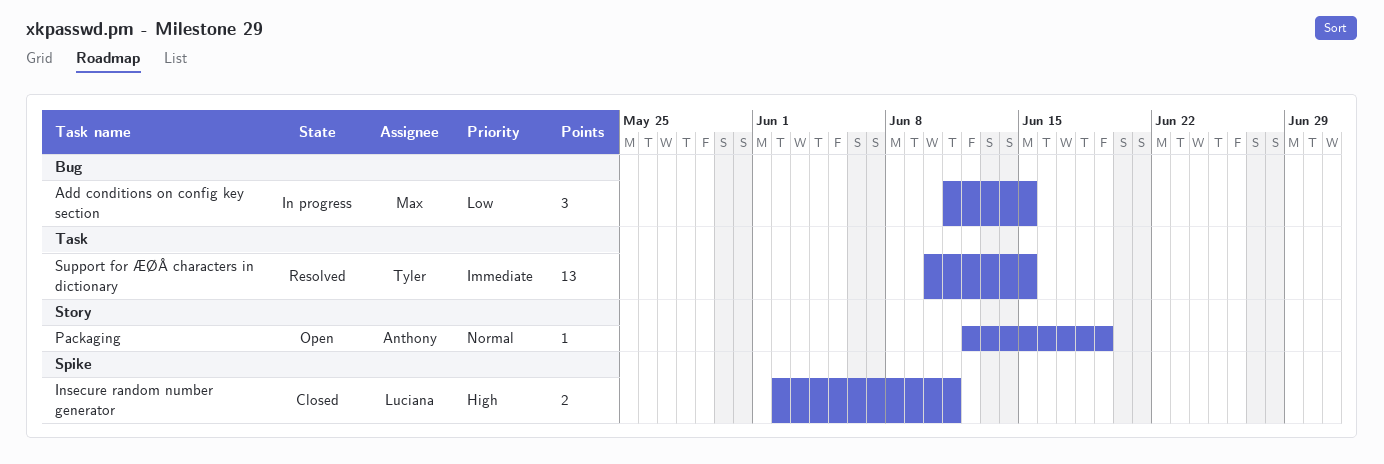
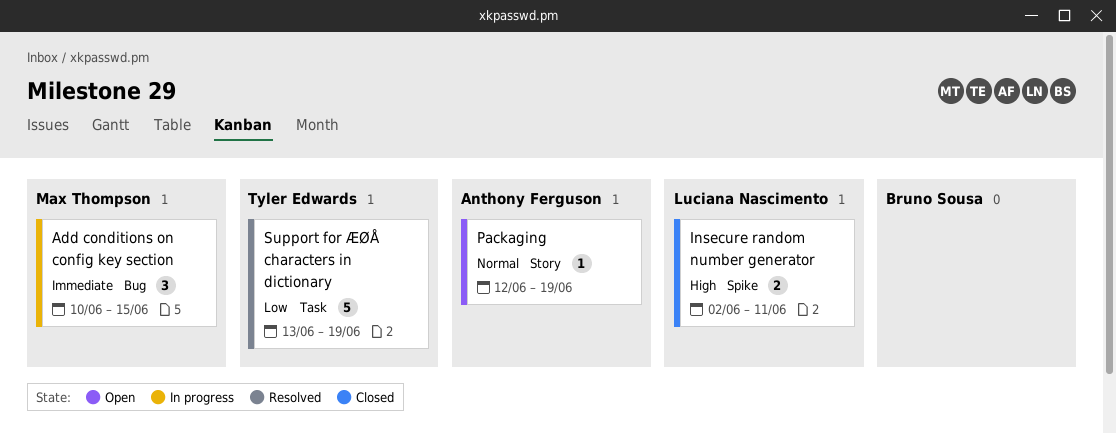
Add conditions on config key section, priority: Low -> Immediate
Add conditions on config key section, start: Jun 11 -> Jun 10
Support for ÆØÅ characters in dictionary, priority: Immediate -> Low
Support for ÆØÅ characters in dictionary, estimate: 13 -> 5
Support for ÆØÅ characters in dictionary, start: Jun 10 -> Jun 13
Support for ÆØÅ characters in dictionary, due: Jun 15 -> Jun 19

